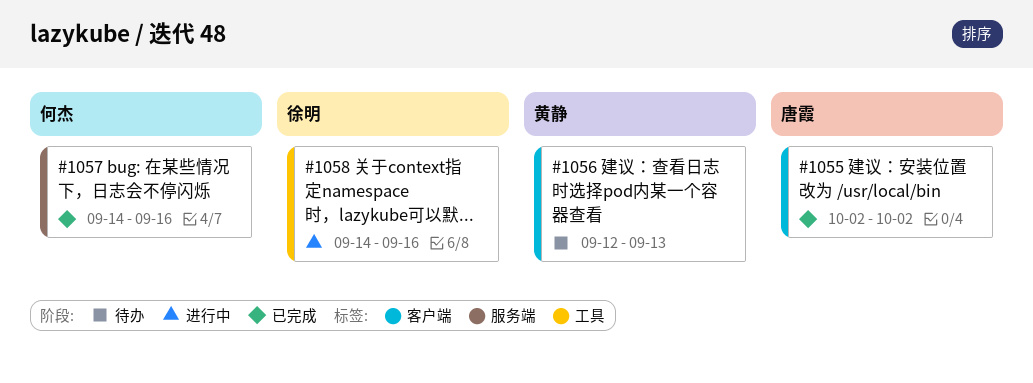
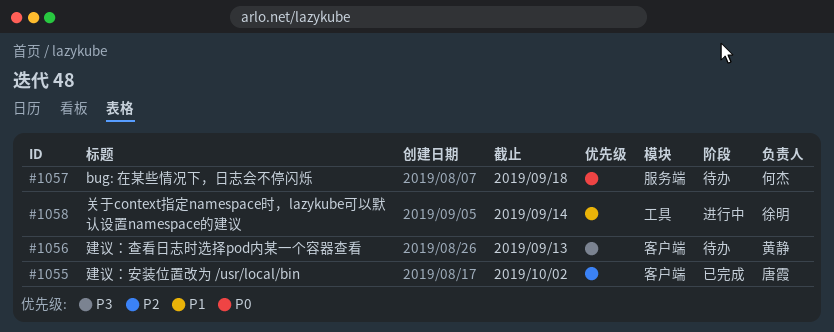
#1057, status: 已完成 -> 待办
#1057, due: Sep 16 -> Sep 18
#1058, due: Sep 16 -> Sep 14

